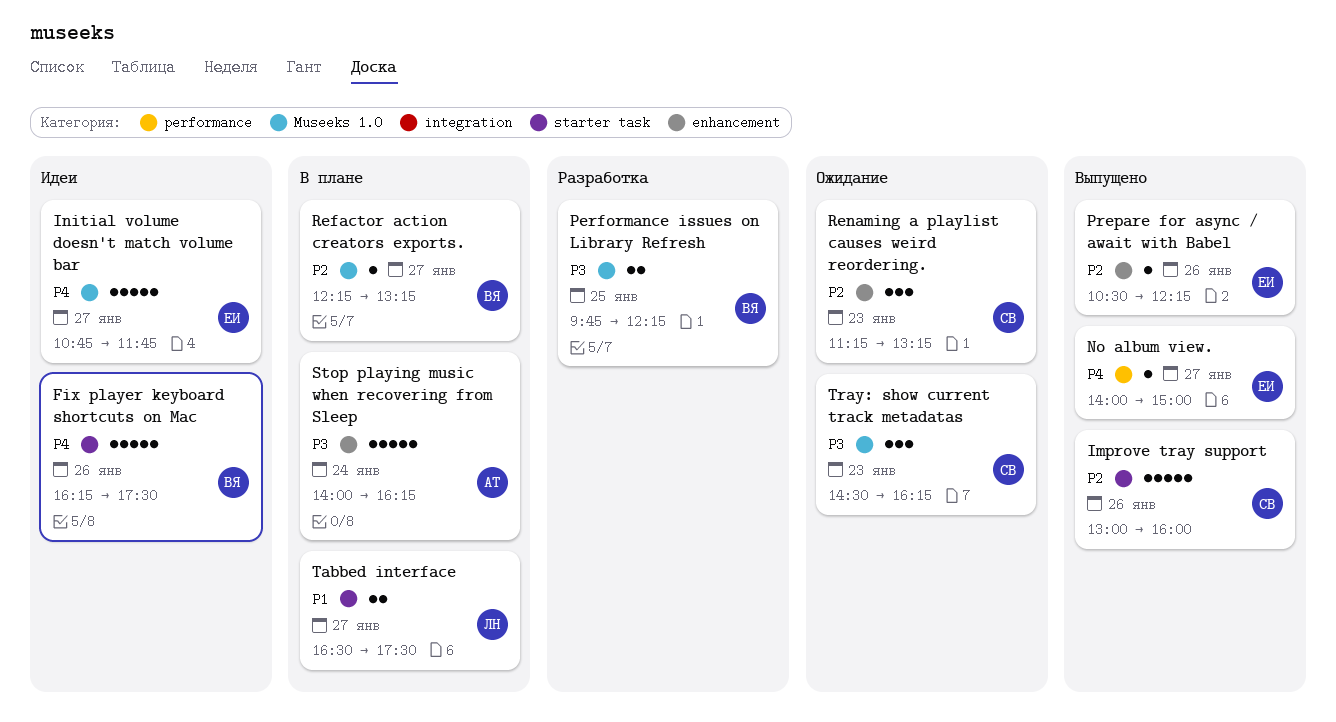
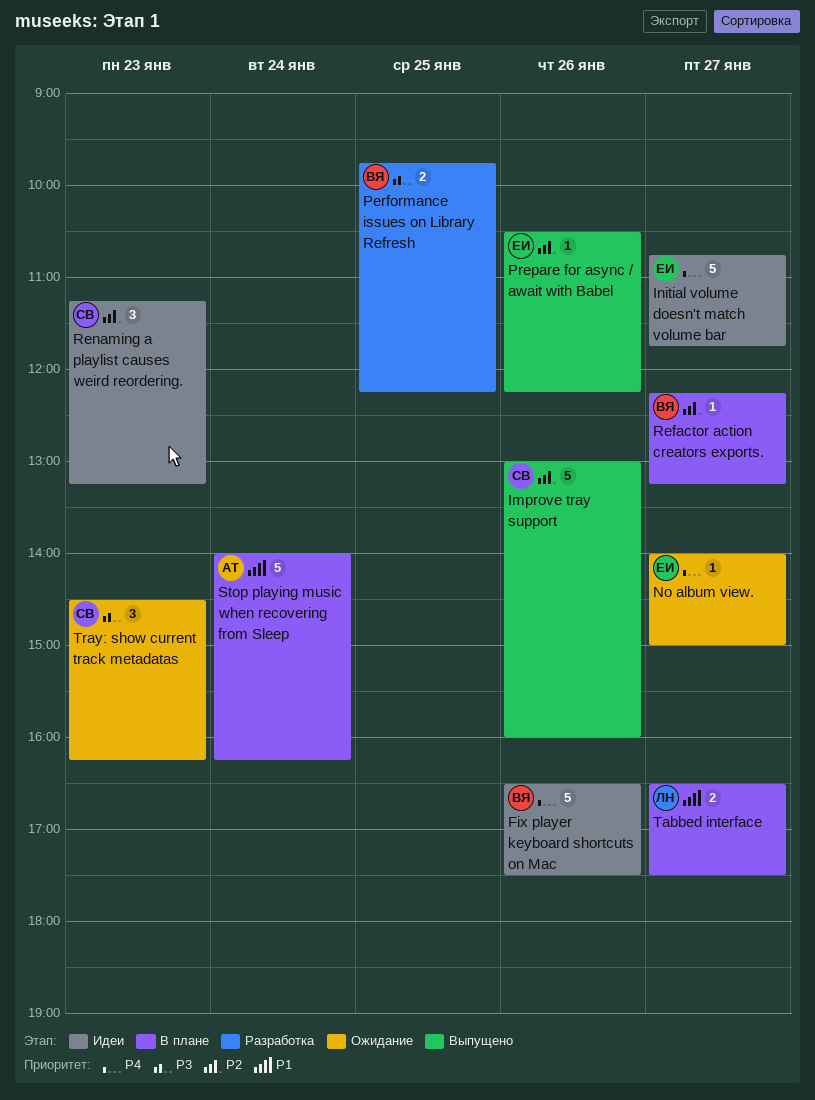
Fix player keyboard shortcuts on Mac, begins: 16:15 -> 16:30
No album view., status: Выпущено -> Ожидание
Renaming a playlist causes weird reordering., status: Ожидание -> Идеи
Stop playing music when recovering from Sleep, priority: P3 -> P1

